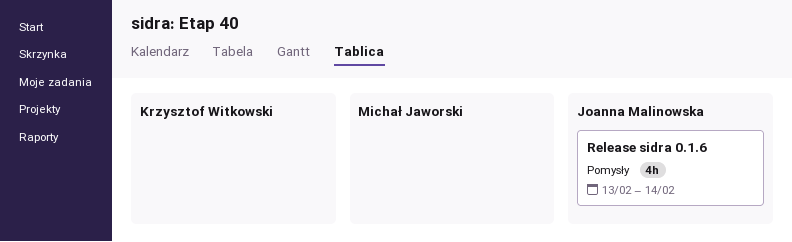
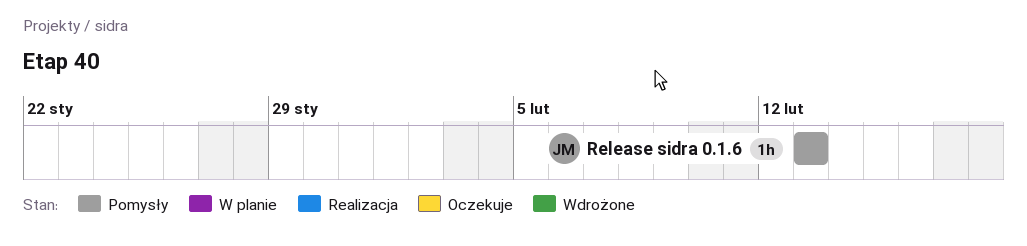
Release sidra 0.1.6, estimate: 4h -> 1h
Release sidra 0.1.6, due: Feb 14 -> Feb 13

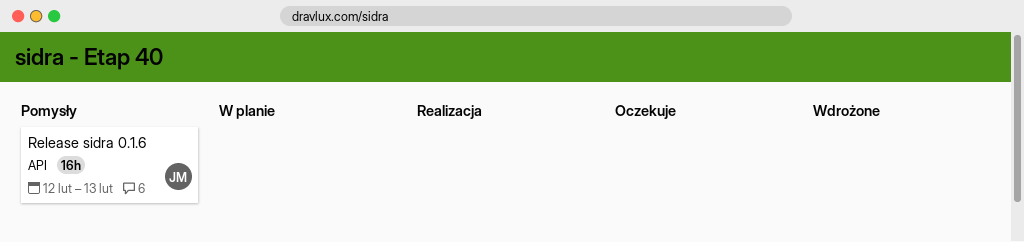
Release sidra 0.1.6, estimate: 1h -> 16h
Release sidra 0.1.6, start: Feb 13 -> Feb 12

